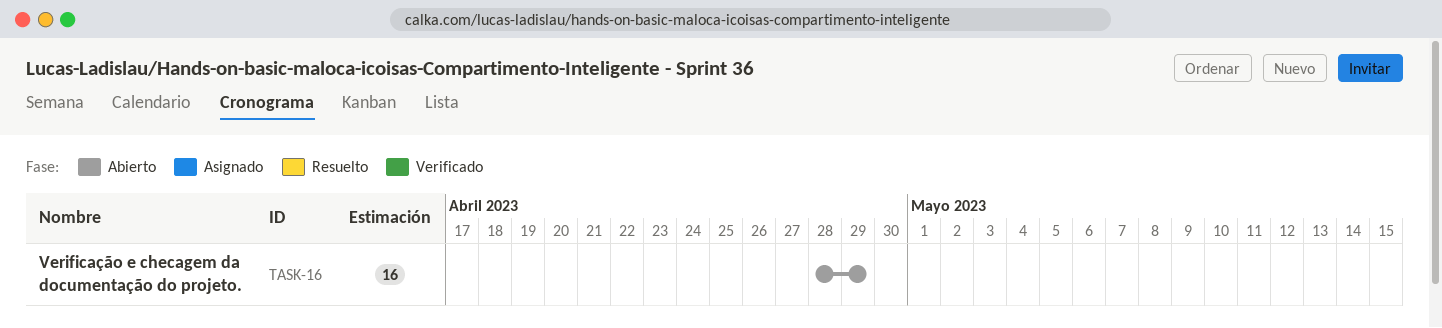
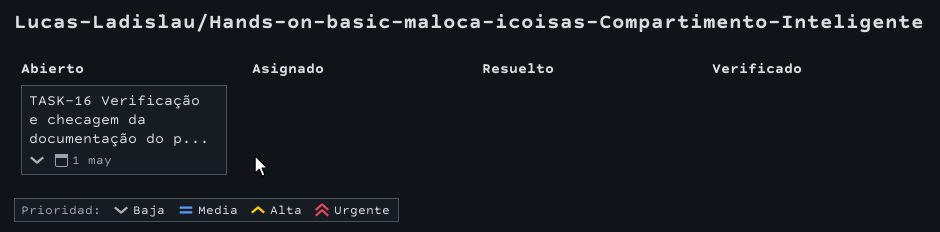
TASK-16, due: Apr 29 -> May 1

